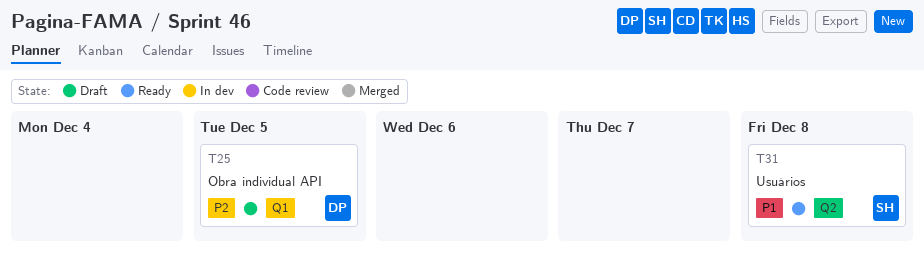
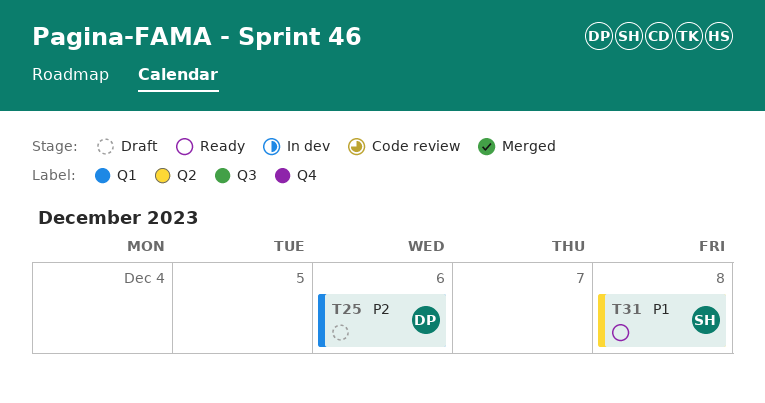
T25, due: Dec 5 -> Dec 6

